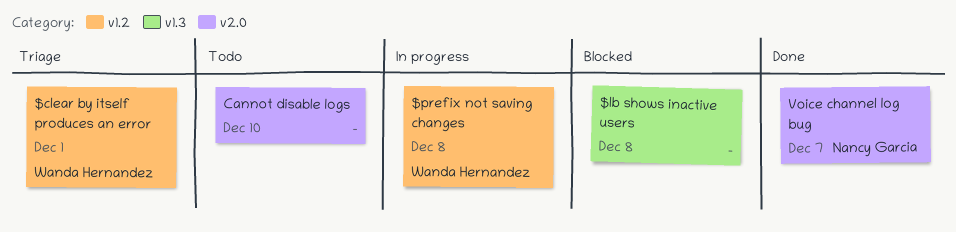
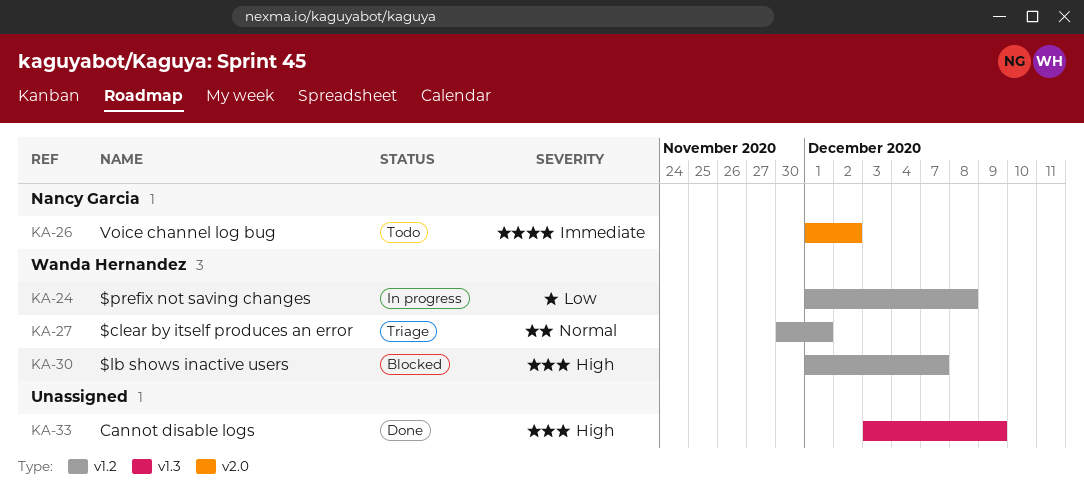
$lb shows inactive users, owner: none -> Wanda Hernandez
$lb shows inactive users, label: v1.3 -> v1.2
$lb shows inactive users, due: Dec 8 -> Dec 7
Cannot disable logs, status: Todo -> Done
Cannot disable logs, label: v2.0 -> v1.3
Cannot disable logs, due: Dec 10 -> Dec 9
Voice channel log bug, status: Done -> Todo
Voice channel log bug, due: Dec 7 -> Dec 2

